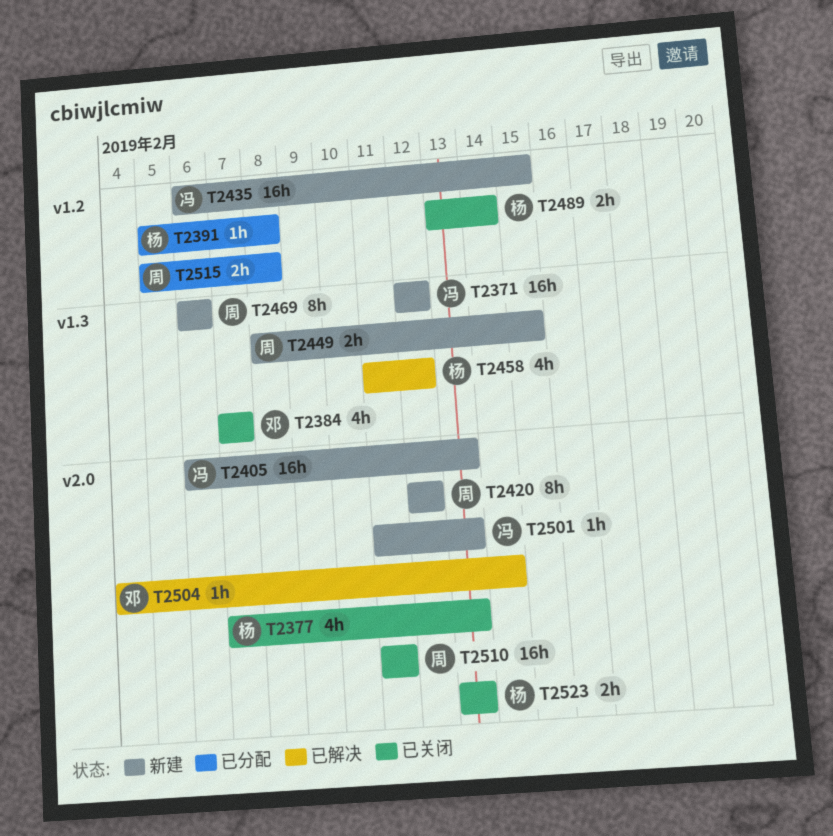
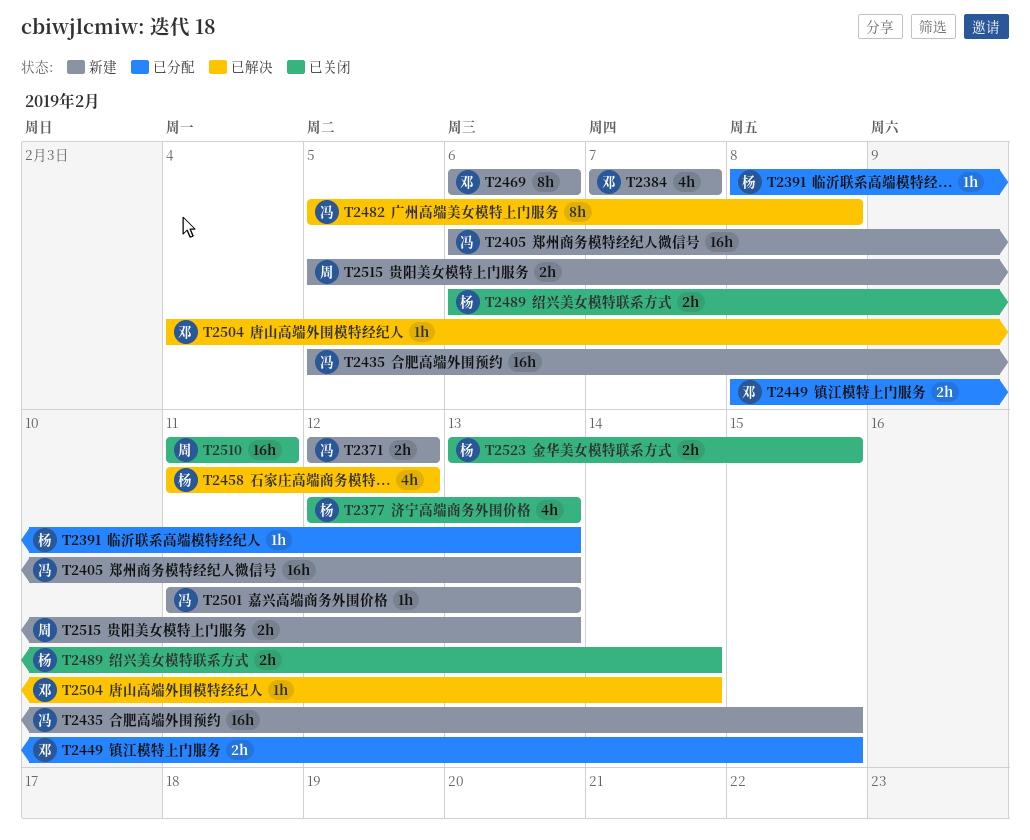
T2371, estimate: 16h -> 2h
T2377, start: Feb 7 -> Feb 12
T2384, status: 已关闭 -> 新建
T2391, start: Feb 5 -> Feb 8
T2391, due: Feb 8 -> Feb 13
T2420: present -> none
T2435, start: Feb 6 -> Feb 5
T2449, status: 新建 -> 已分配
T2449, owner: 周 -> 邓
T2469, owner: 周 -> 邓
T2482: none -> present
T2489, start: Feb 13 -> Feb 6
T2515, status: 已分配 -> 新建
T2515, due: Feb 8 -> Feb 13
T2523, due: Feb 13 -> Feb 15

